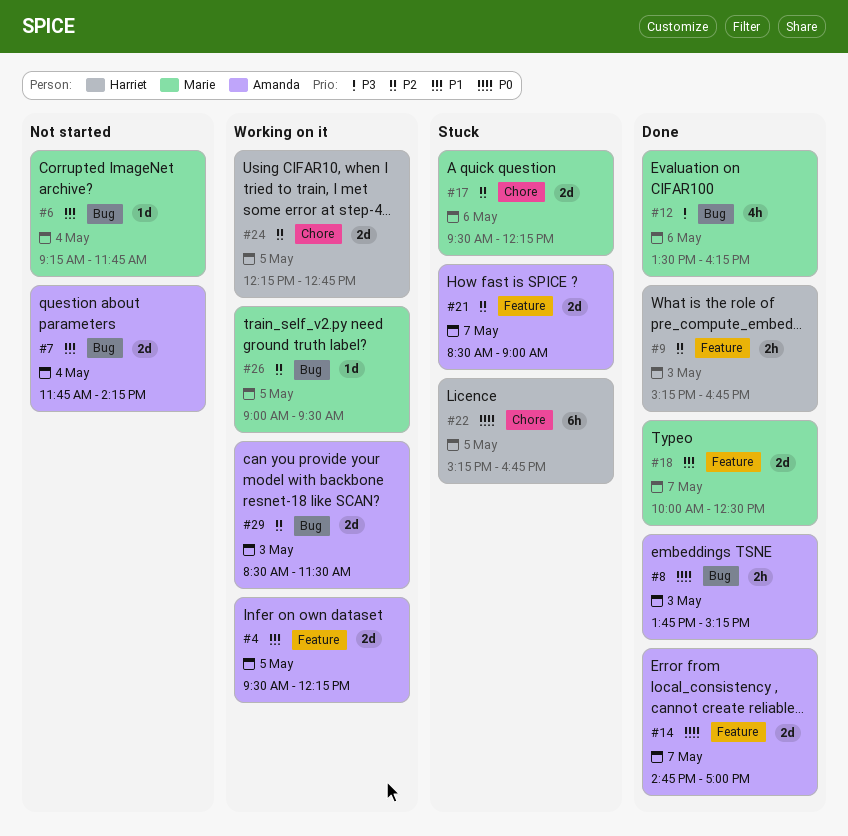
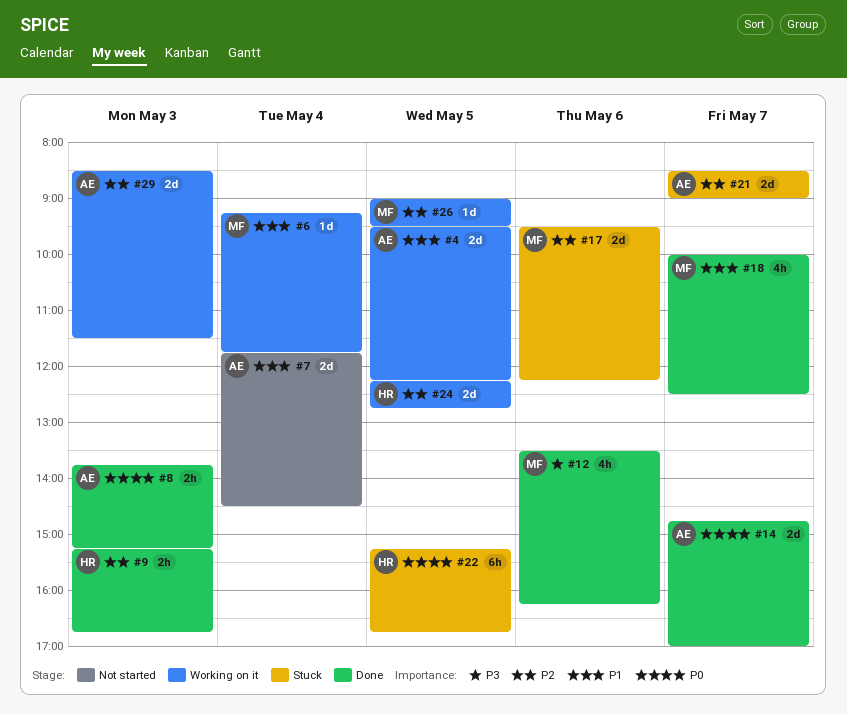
#6, status: Not started -> Working on it
#7, ends: 14:15 -> 14:30
#18, estimate: 2d -> 4h

